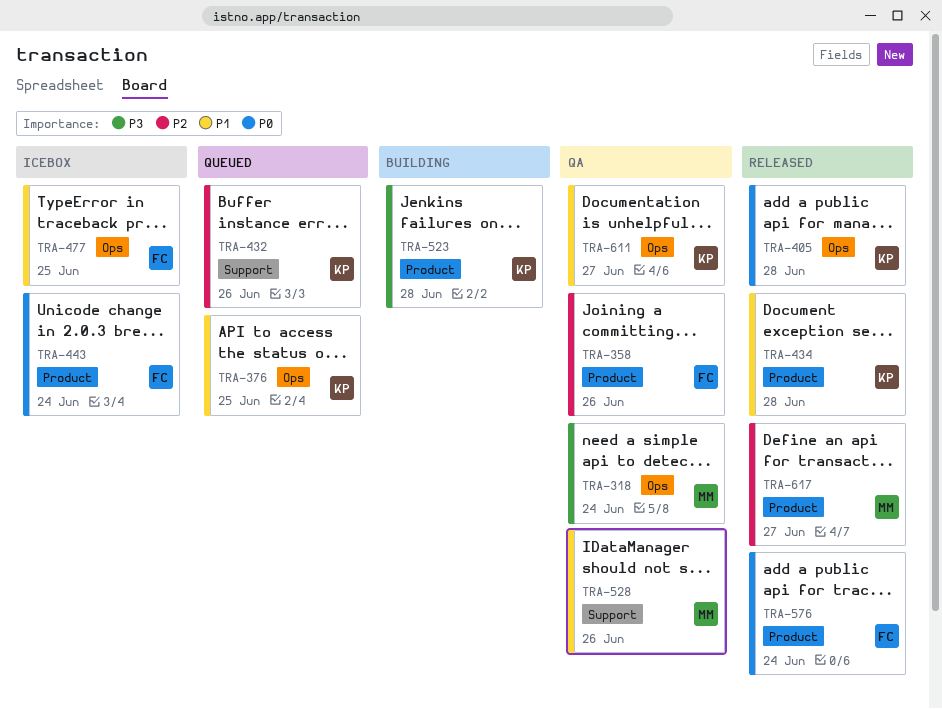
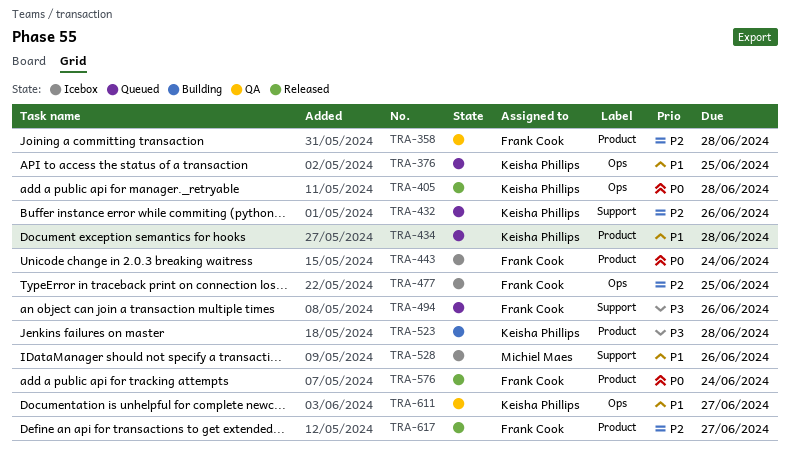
TRA-318: present -> none
TRA-358, due: Jun 26 -> Jun 28
TRA-434, status: Released -> Queued
TRA-477, priority: P1 -> P2
TRA-494: none -> present
TRA-528, status: QA -> Icebox
TRA-617, owner: Michiel Maes -> Frank Cook

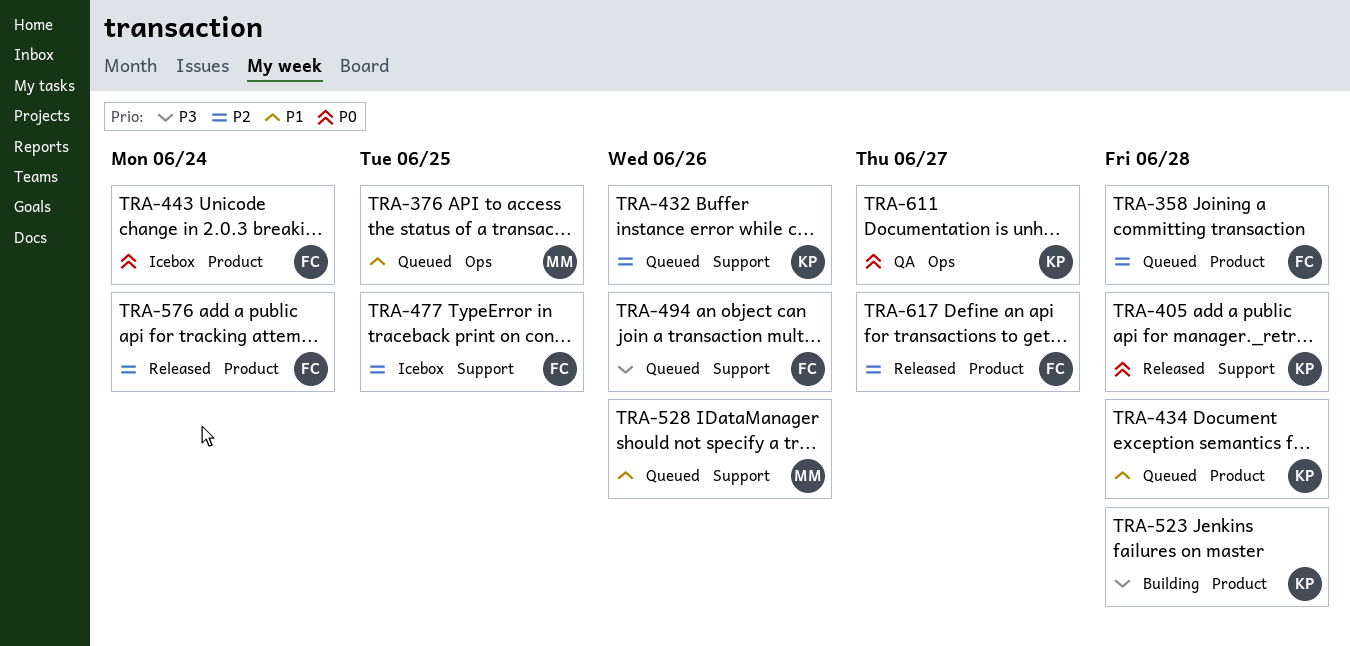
TRA-358, status: QA -> Queued
TRA-376, owner: Keisha Phillips -> Michiel Maes
TRA-405, label: Ops -> Support
TRA-477, label: Ops -> Support
TRA-528, status: Icebox -> Queued
TRA-576, priority: P0 -> P2
TRA-611, priority: P1 -> P0

